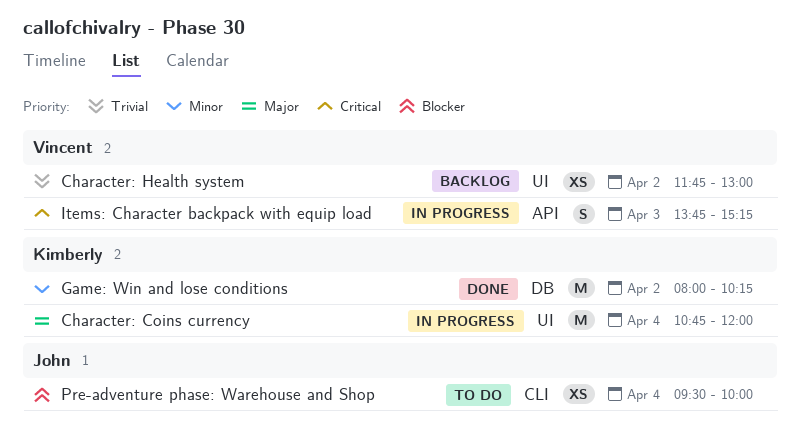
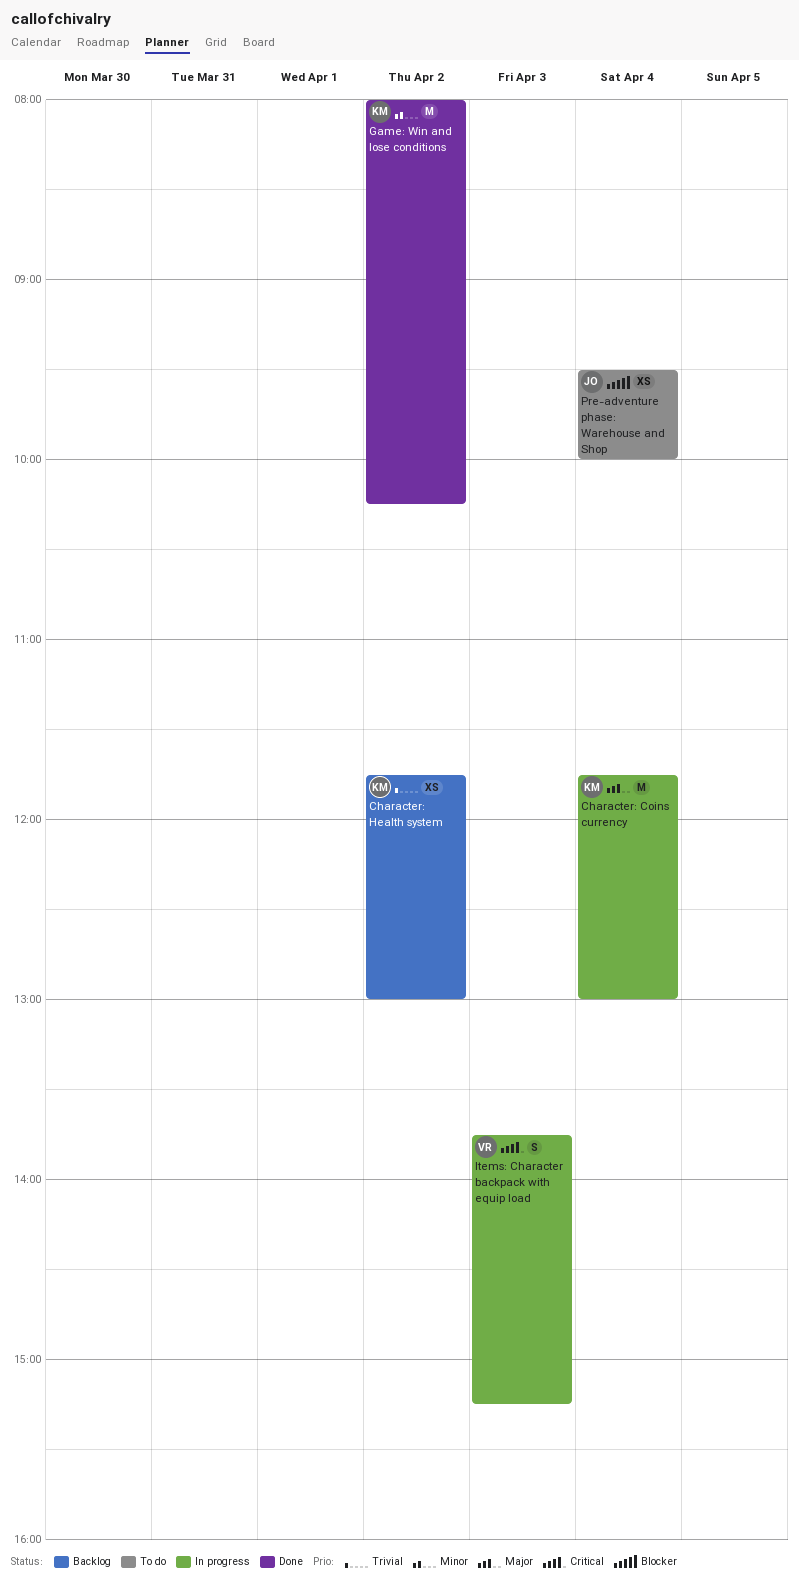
Character: Coins currency, begins: 10:45 -> 11:45
Character: Coins currency, ends: 12:00 -> 13:00
Character: Health system, owner: Vincent -> Kimberly

